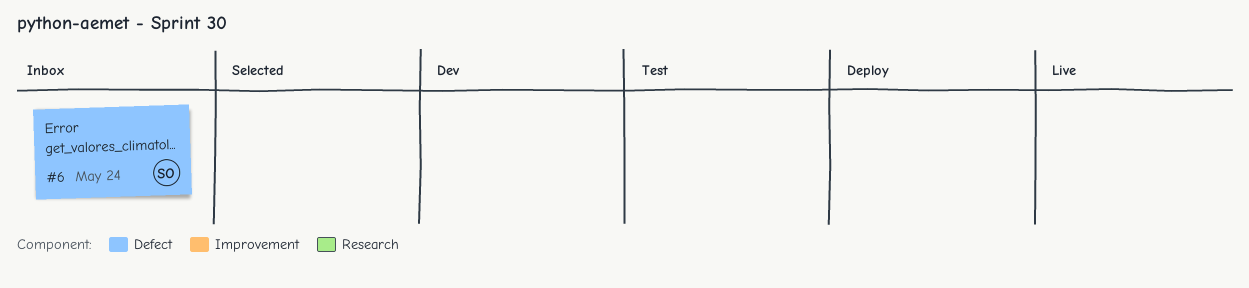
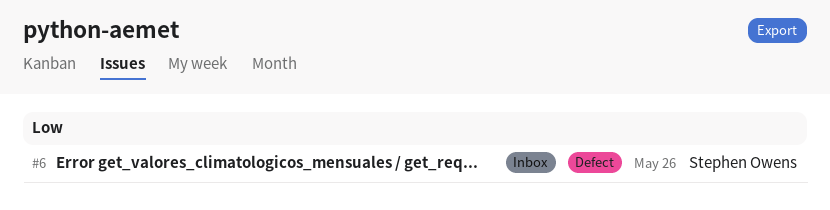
#6, due: May 24 -> May 26

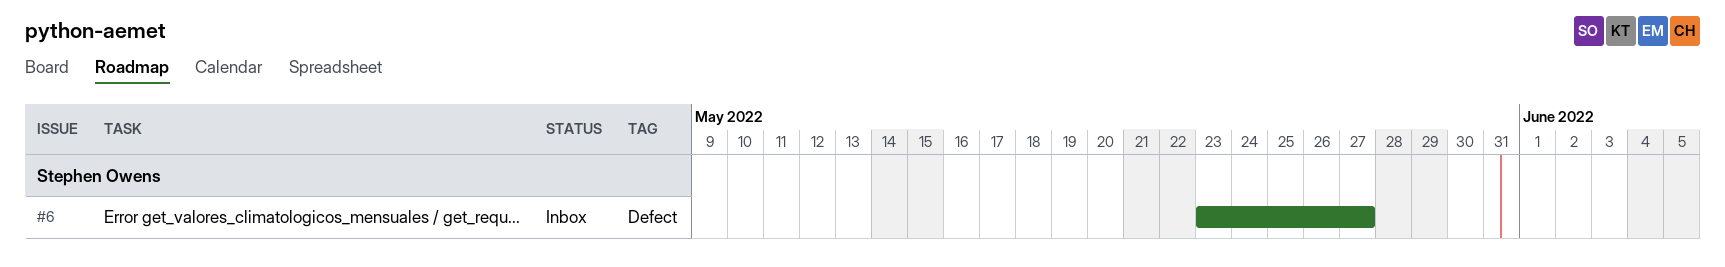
#6, due: May 26 -> May 27

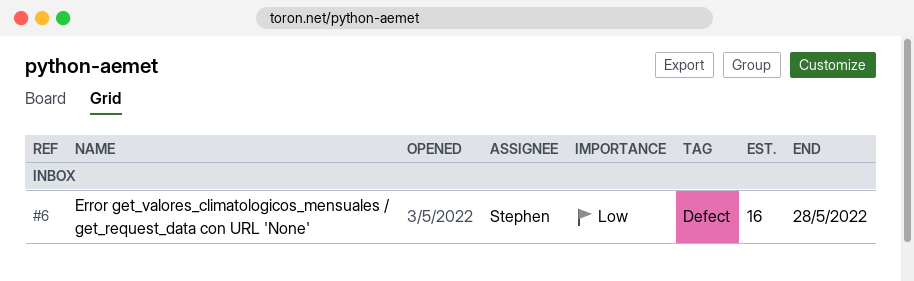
#6, due: May 27 -> May 28

